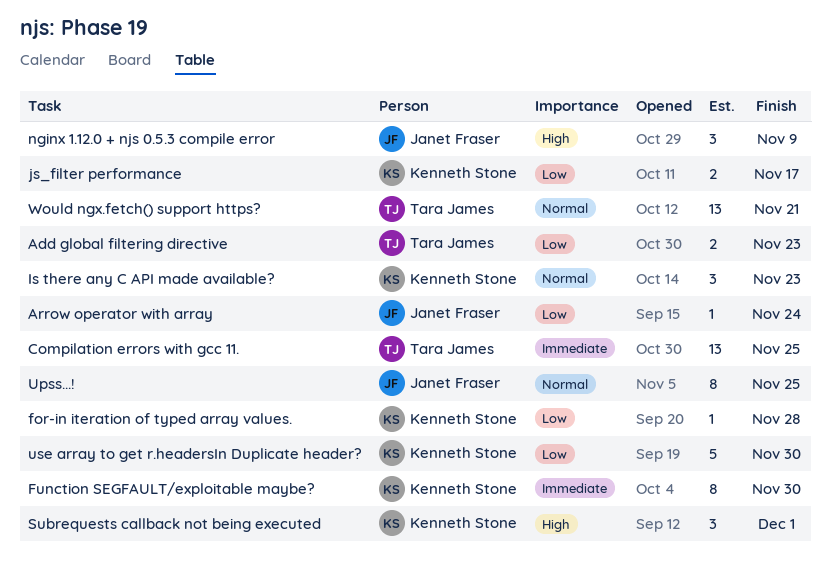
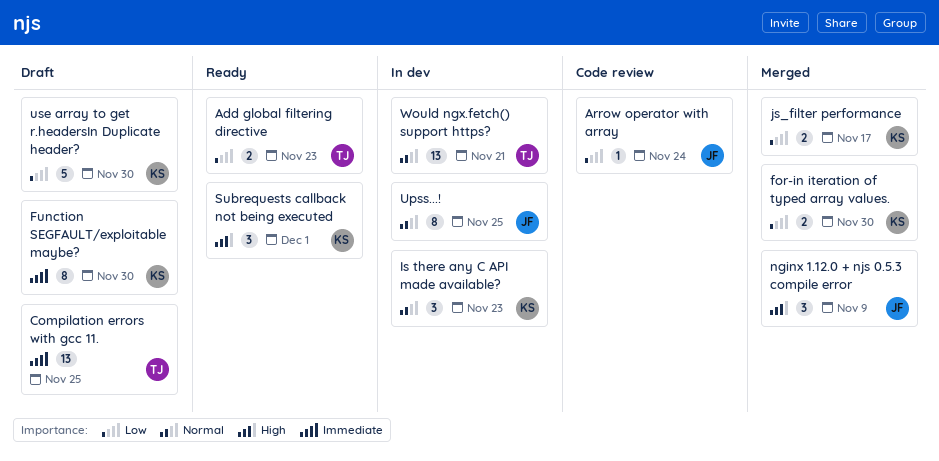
for-in iteration of typed array values., estimate: 1 -> 2
for-in iteration of typed array values., due: Nov 28 -> Nov 30

